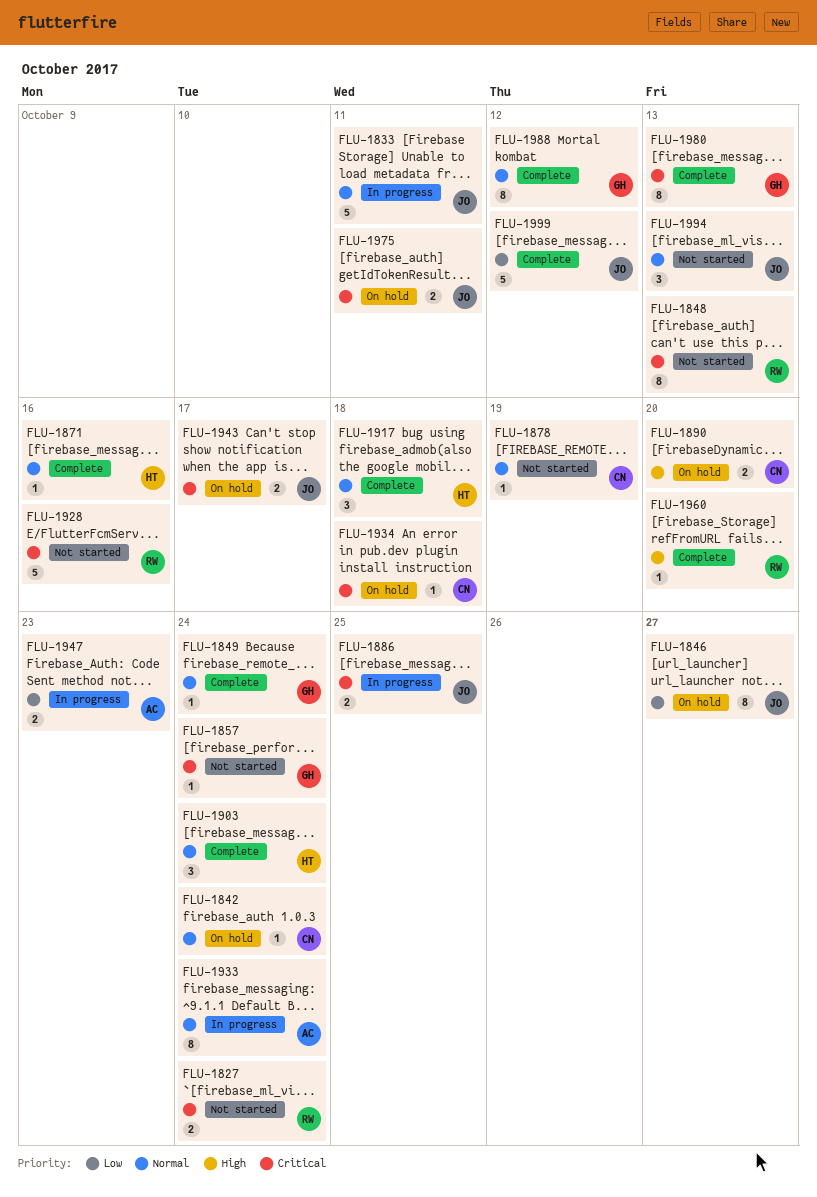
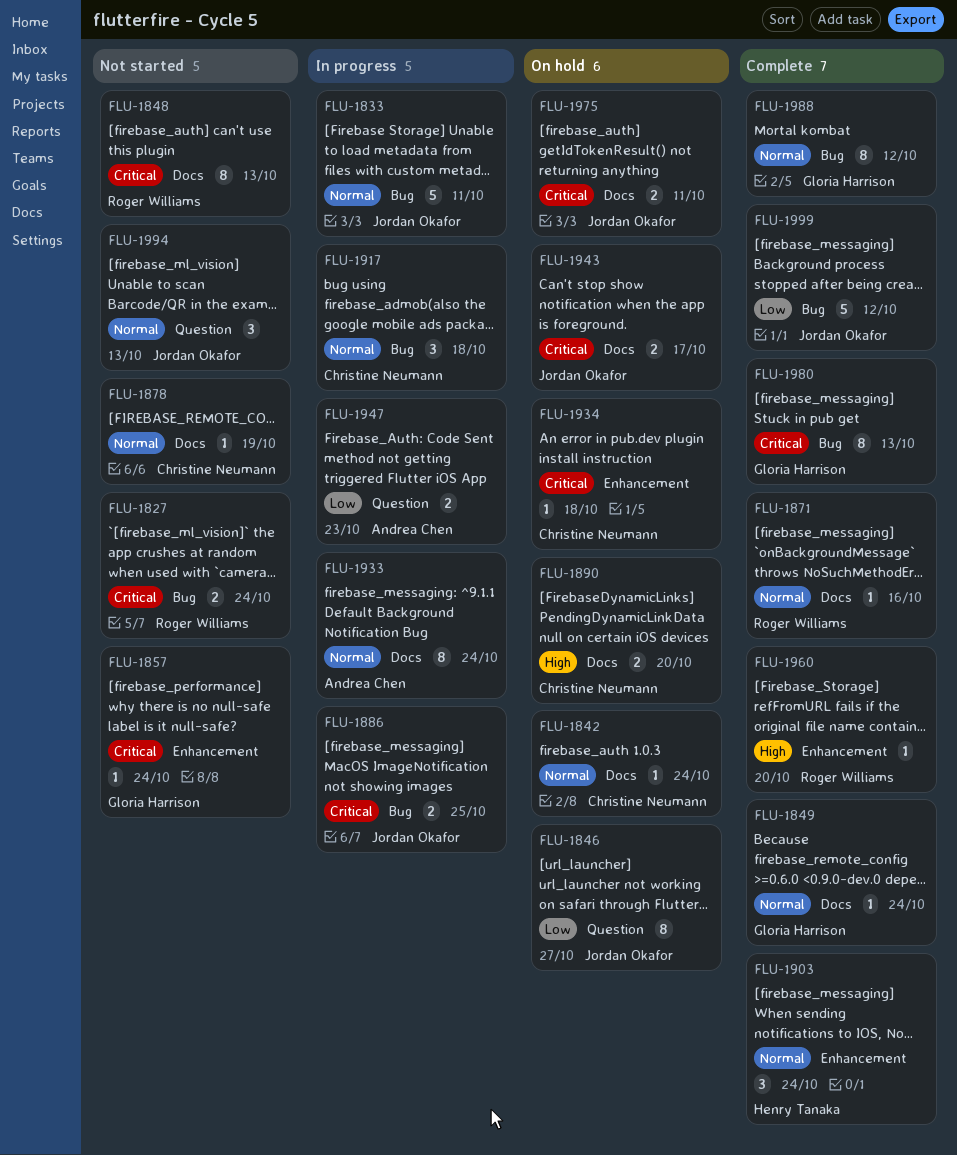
FLU-1871, owner: Henry Tanaka -> Roger Williams
FLU-1917, status: Complete -> In progress
FLU-1917, owner: Henry Tanaka -> Christine Neumann
FLU-1928: present -> none

